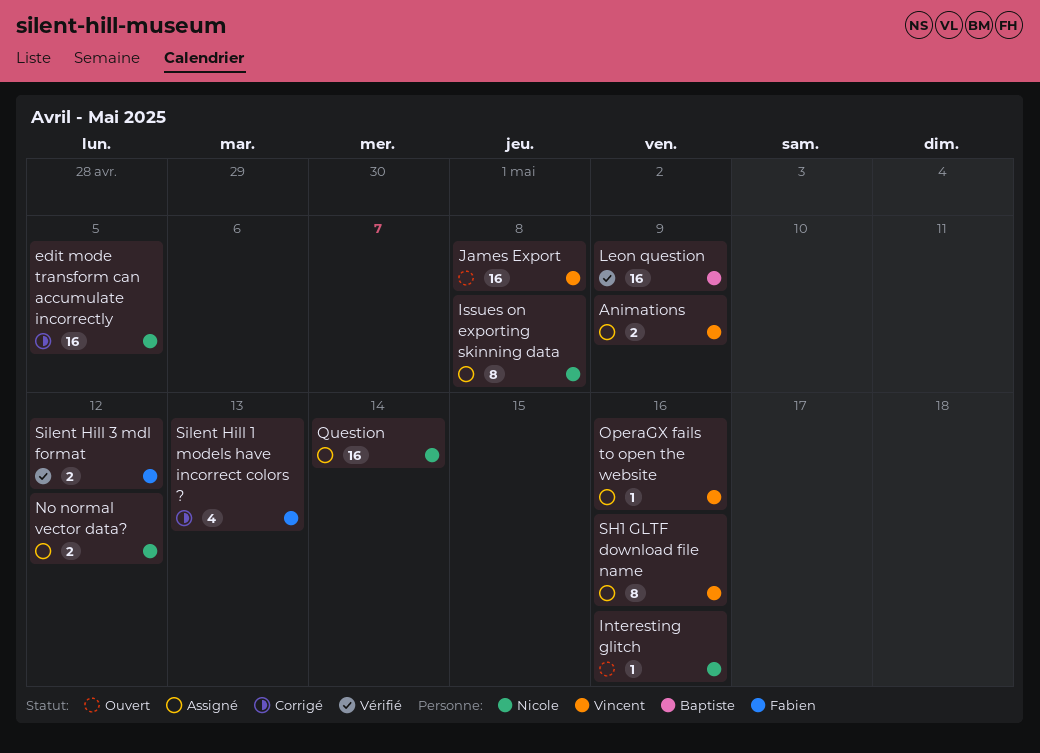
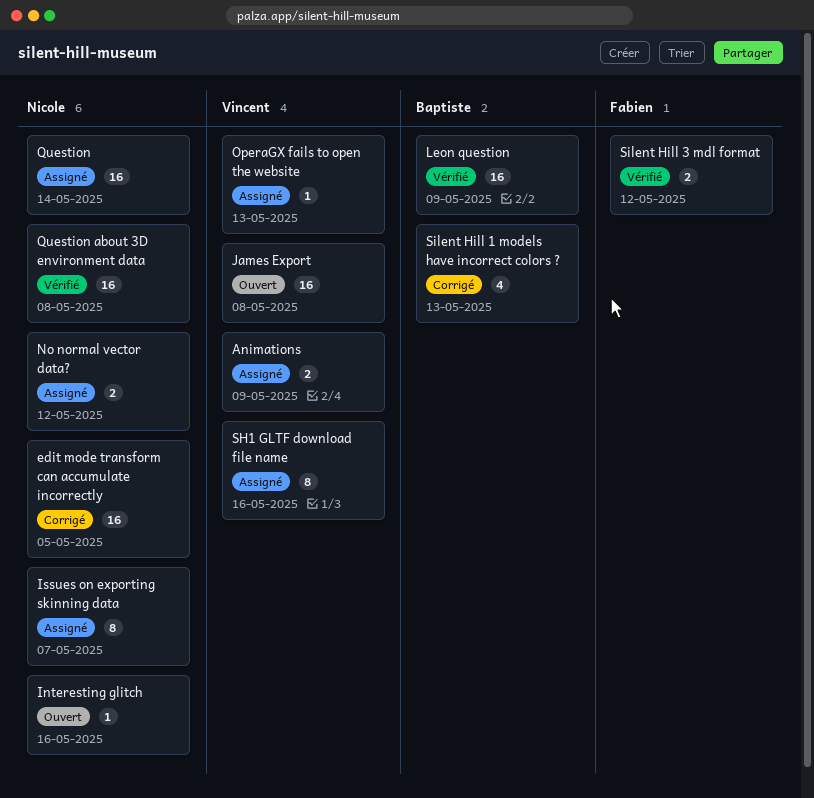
Issues on exporting skinning data, due: May 8 -> May 7
OperaGX fails to open the website, due: May 16 -> May 13
Question about 3D environment data: none -> present
Silent Hill 1 models have incorrect colors ?, owner: Fabien -> Baptiste

